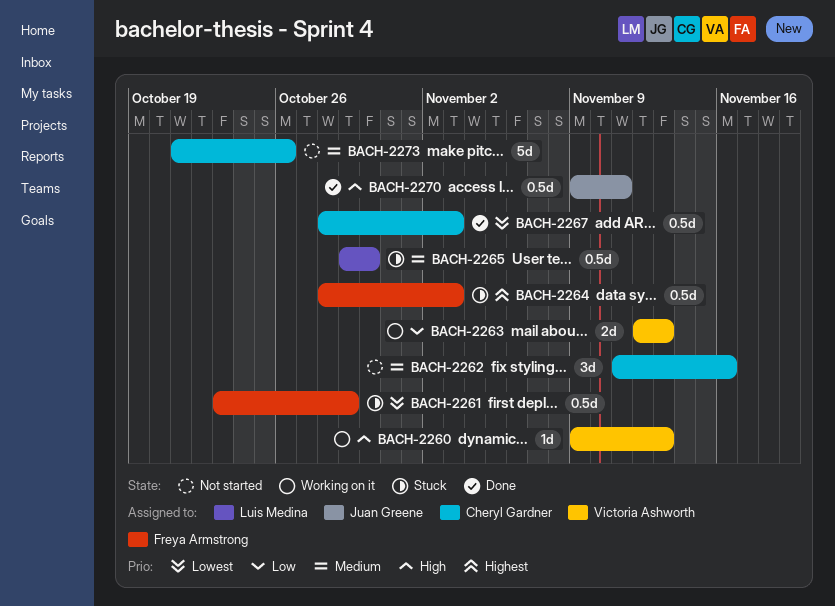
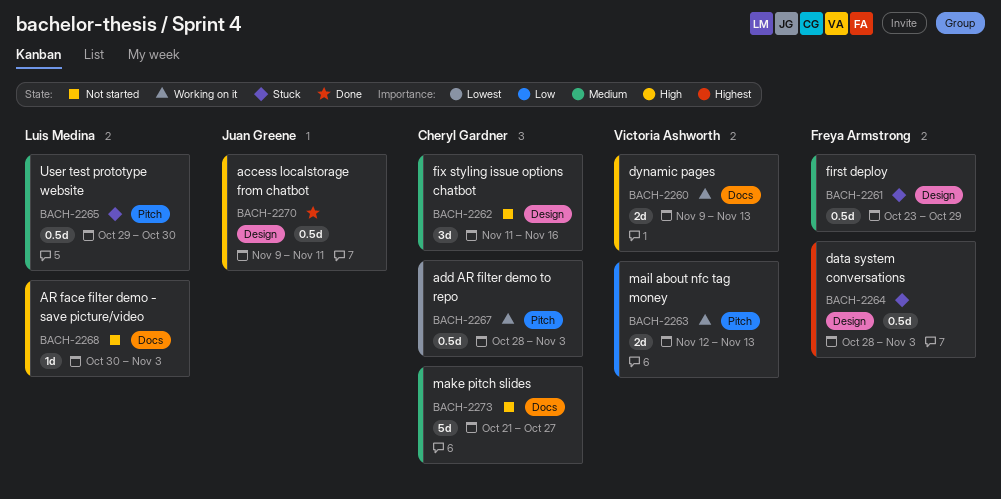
BACH-2260, estimate: 1d -> 2d
BACH-2261, priority: Lowest -> Medium
BACH-2267, status: Done -> Working on it
BACH-2268: none -> present
BACH-2273, due: Oct 26 -> Oct 27

